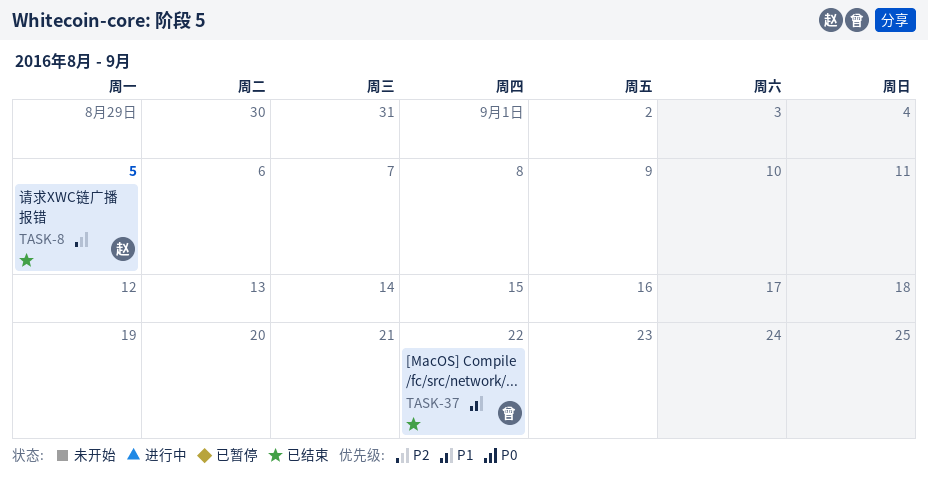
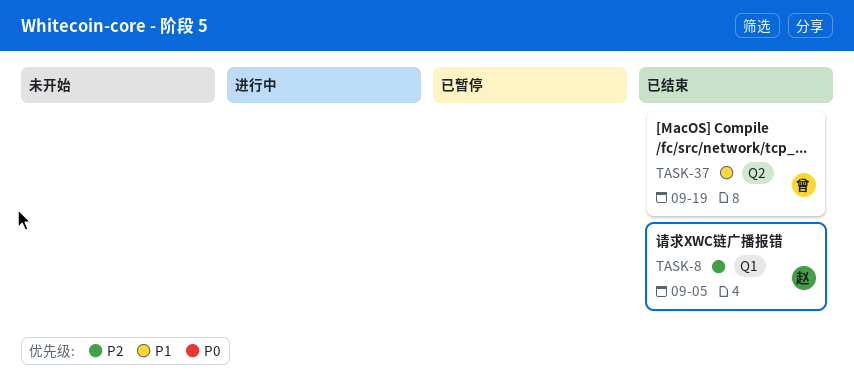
TASK-37, due: Sep 22 -> Sep 19

